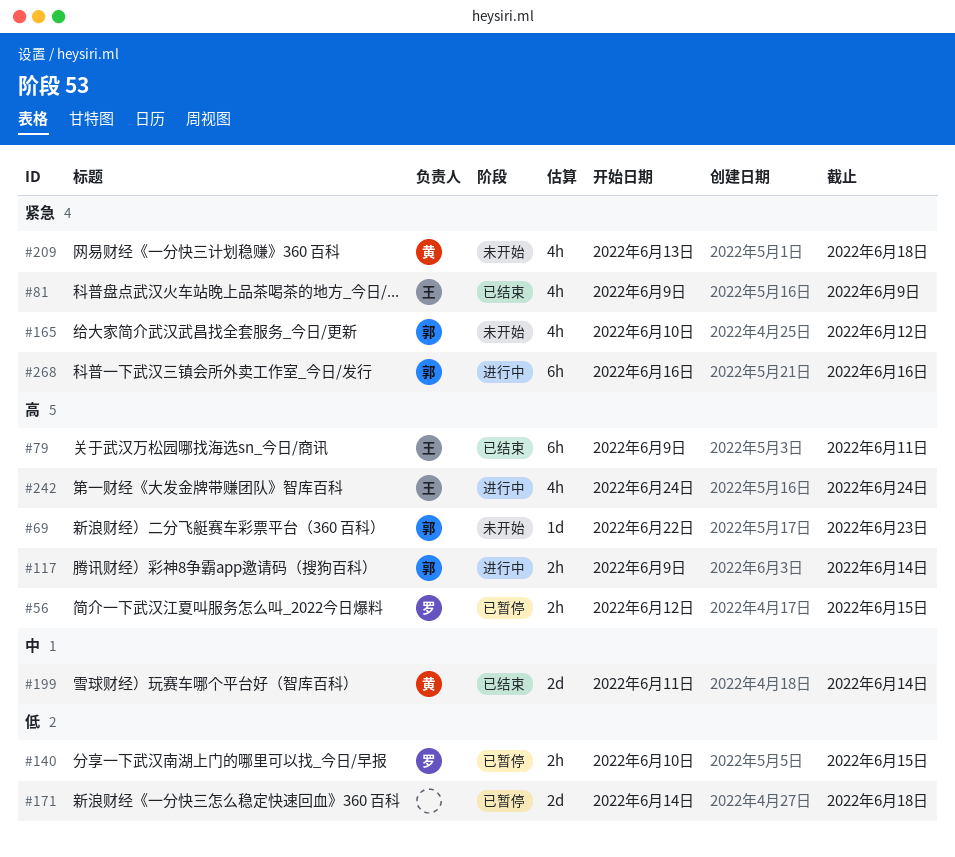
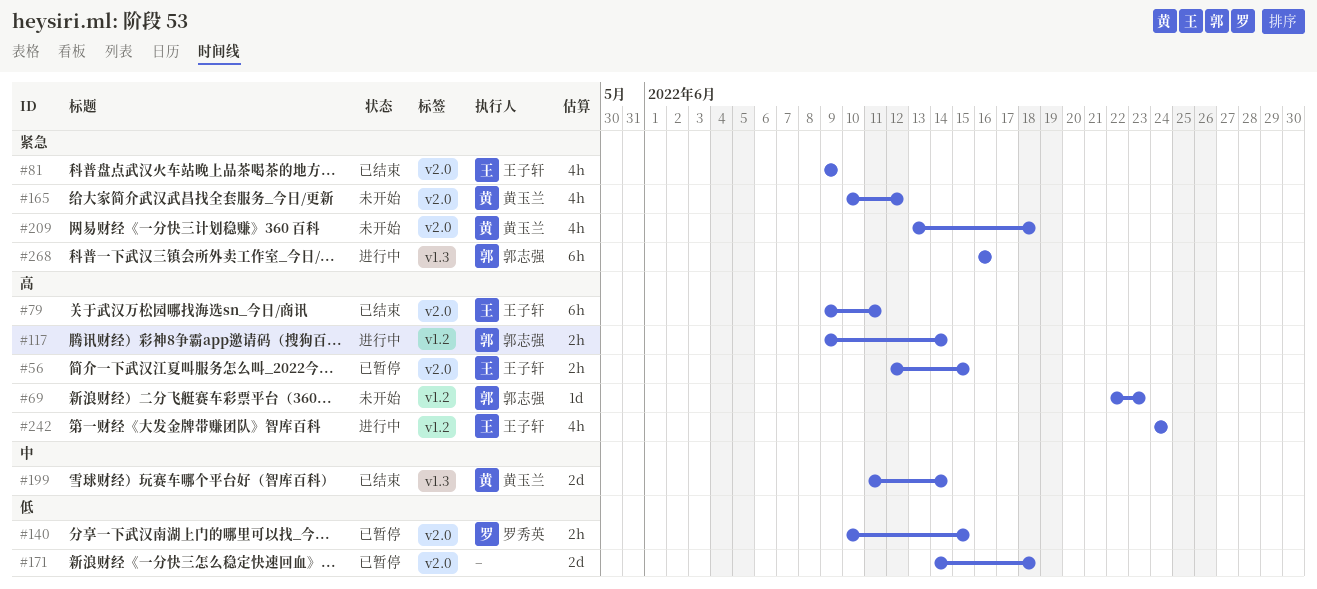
#56, owner: 罗秀英 -> 王子轩
#165, owner: 郭志强 -> 黄玉兰

